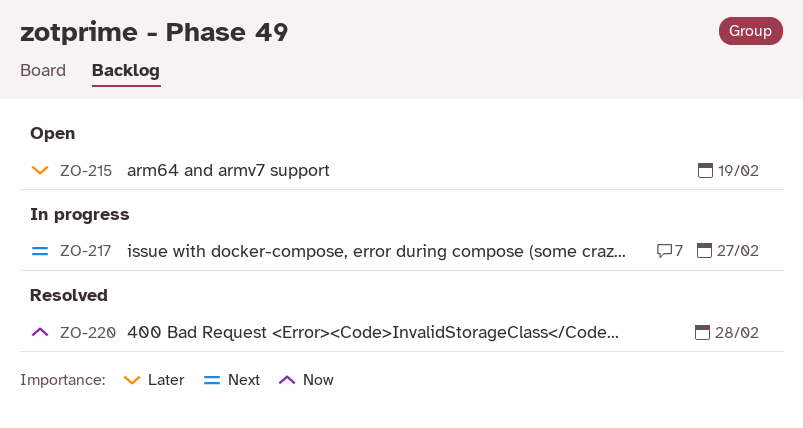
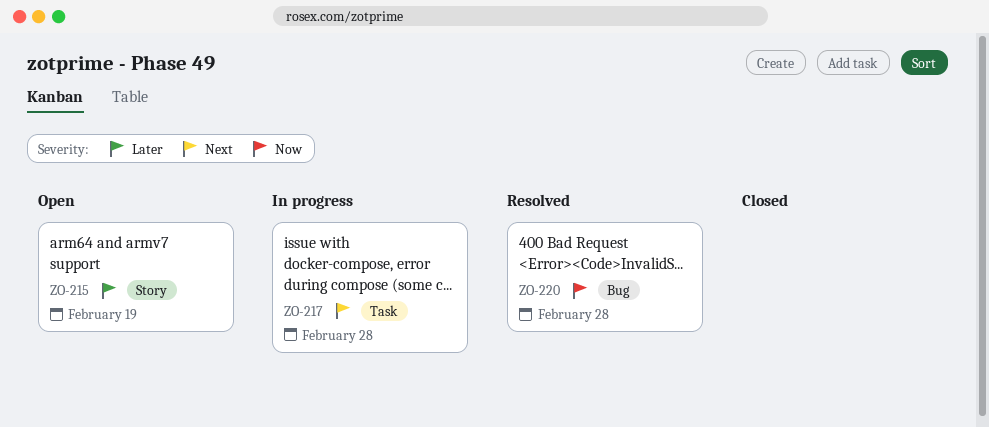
ZO-217, due: Feb 27 -> Feb 28

